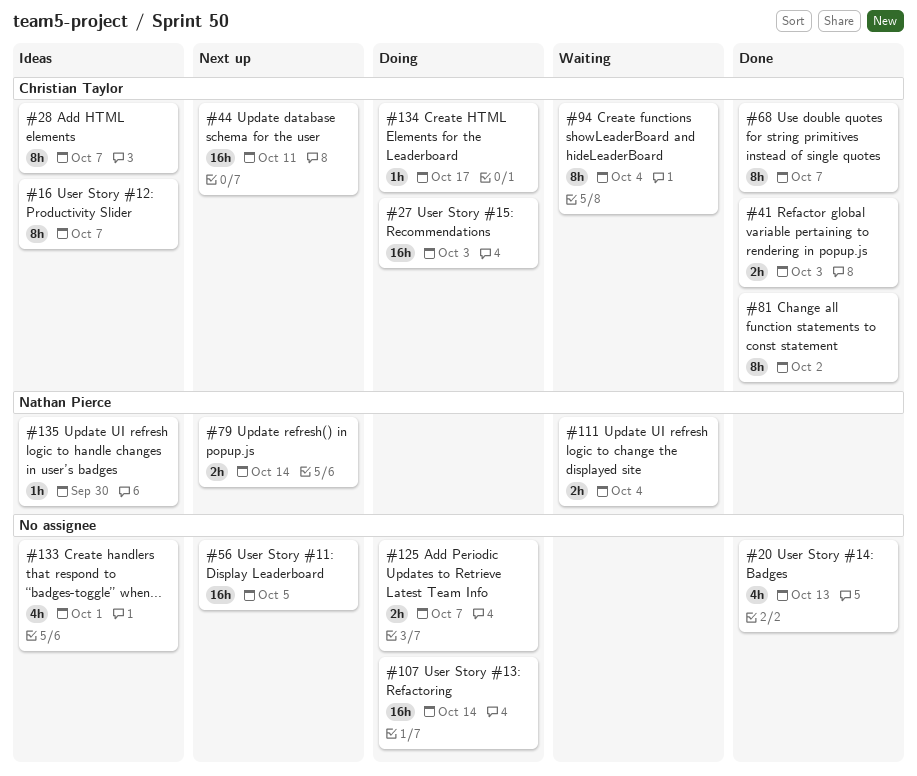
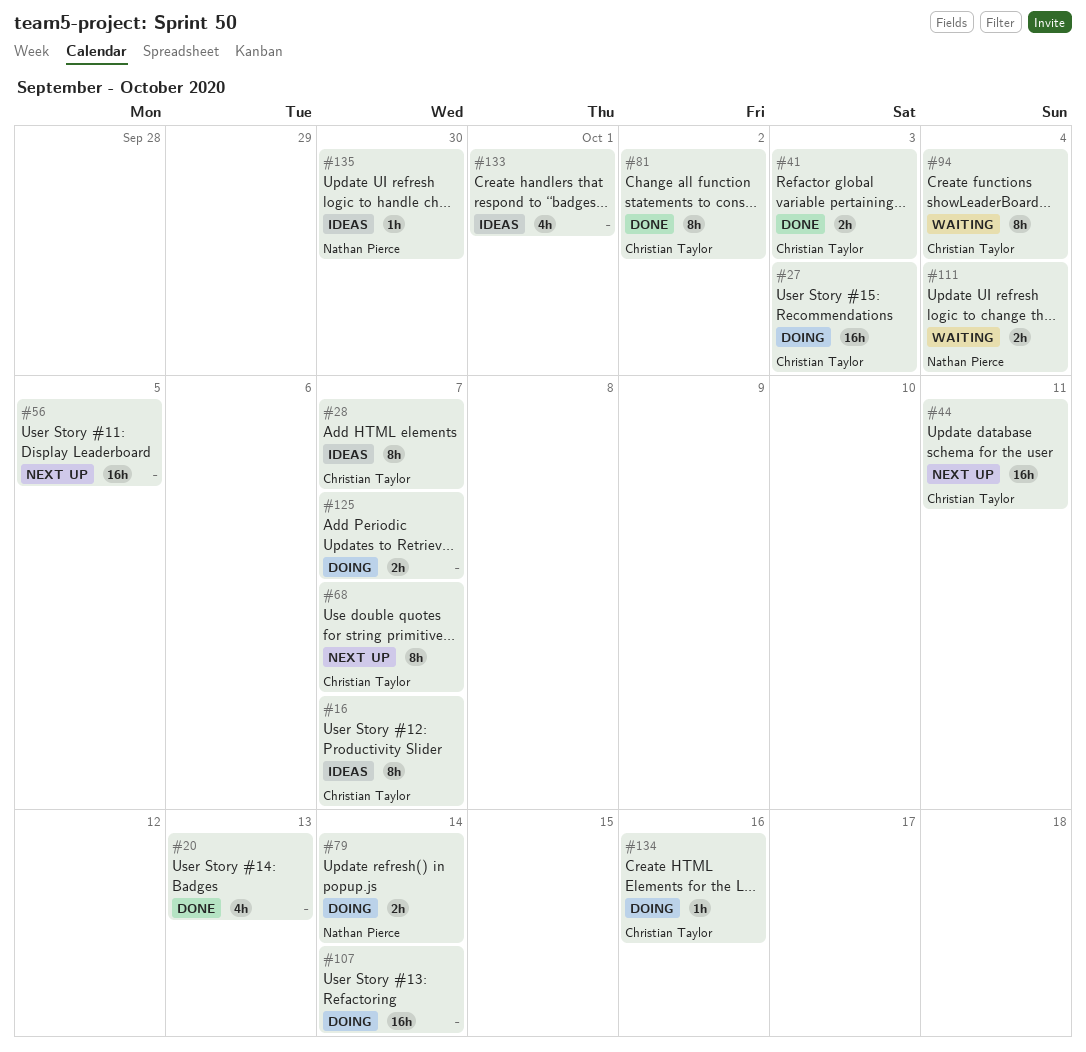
#68, status: Done -> Next up
#79, status: Next up -> Doing
#134, due: Oct 17 -> Oct 16

